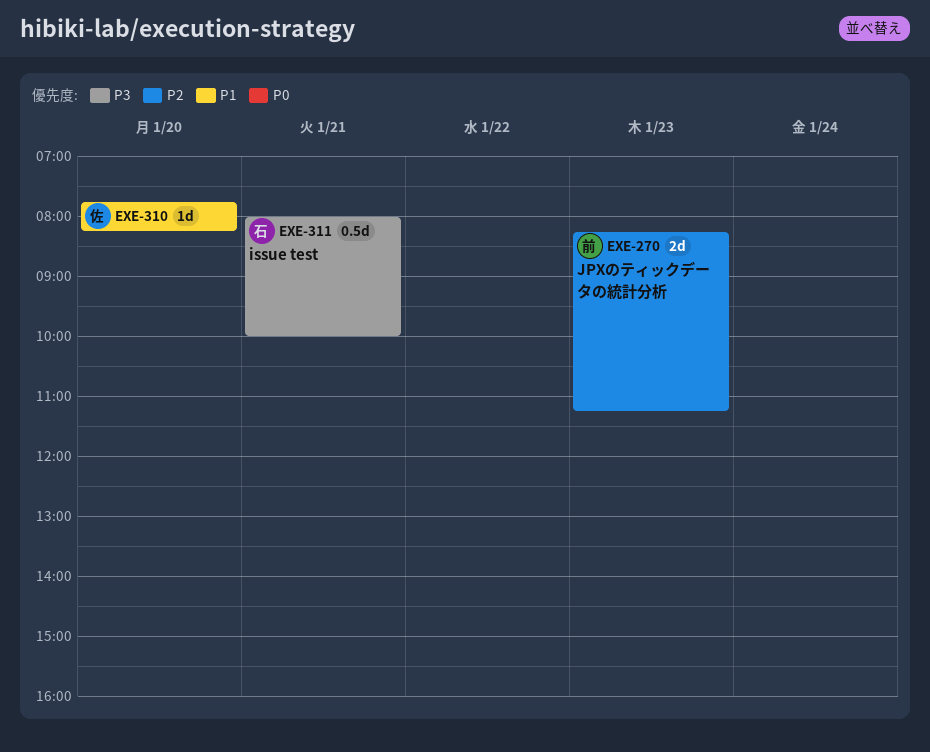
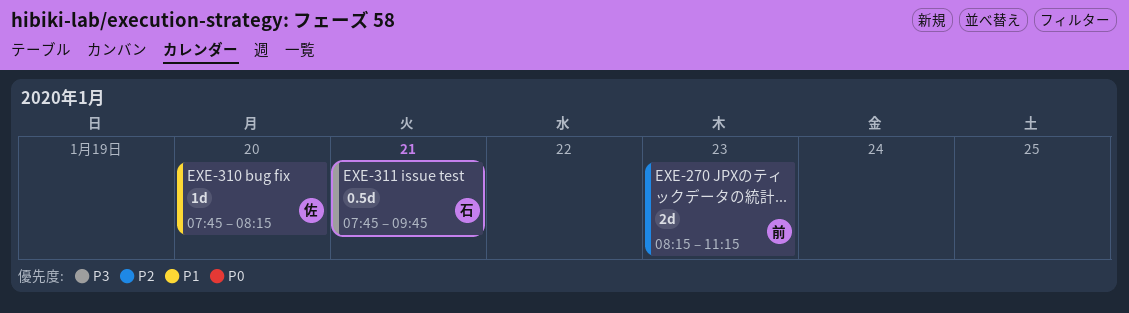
EXE-311, begins: 08:00 -> 07:45
EXE-311, ends: 10:00 -> 09:45

